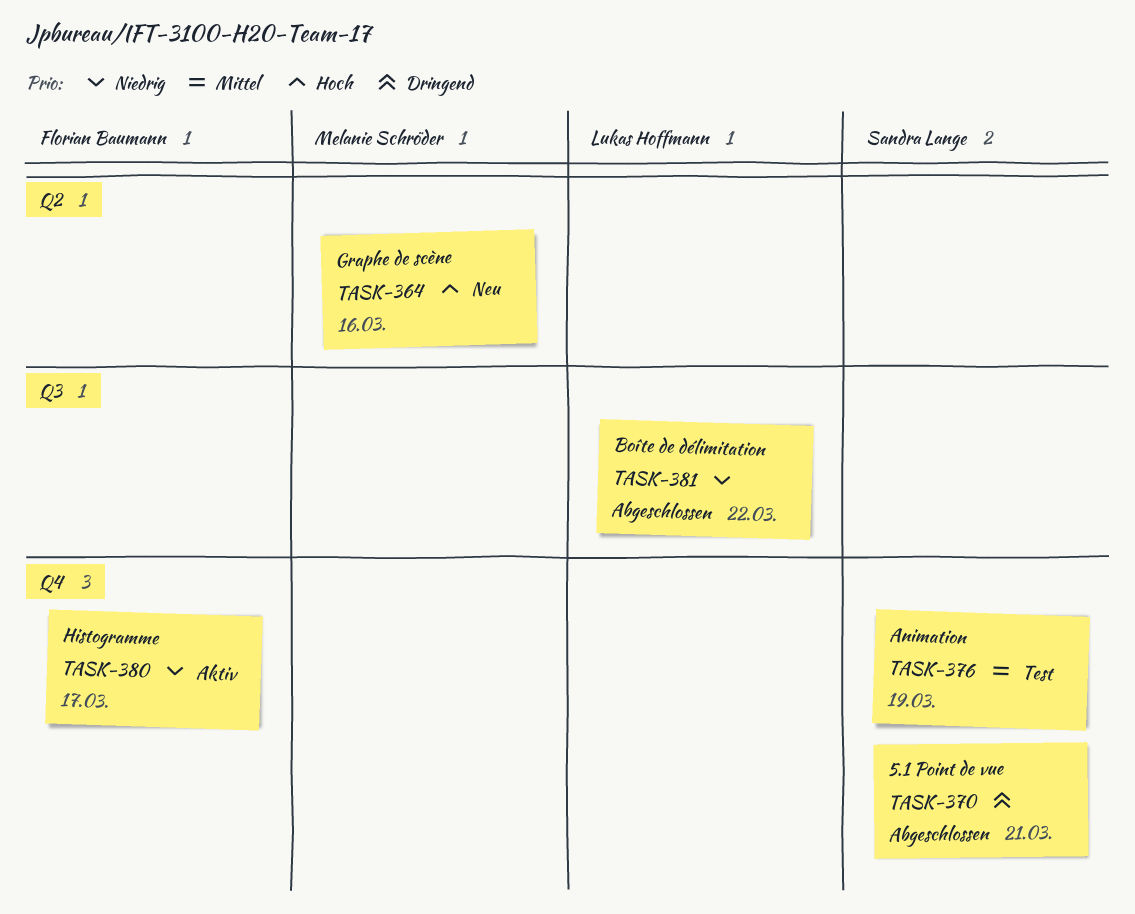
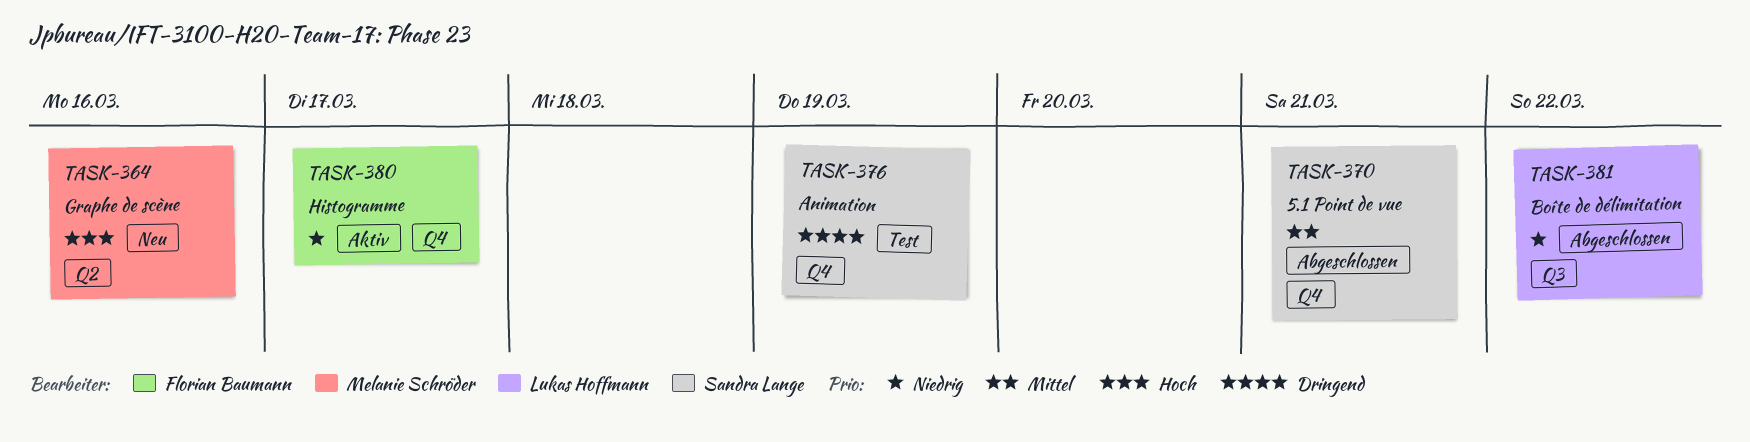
TASK-370, priority: Dringend -> Mittel
TASK-376, priority: Mittel -> Dringend

